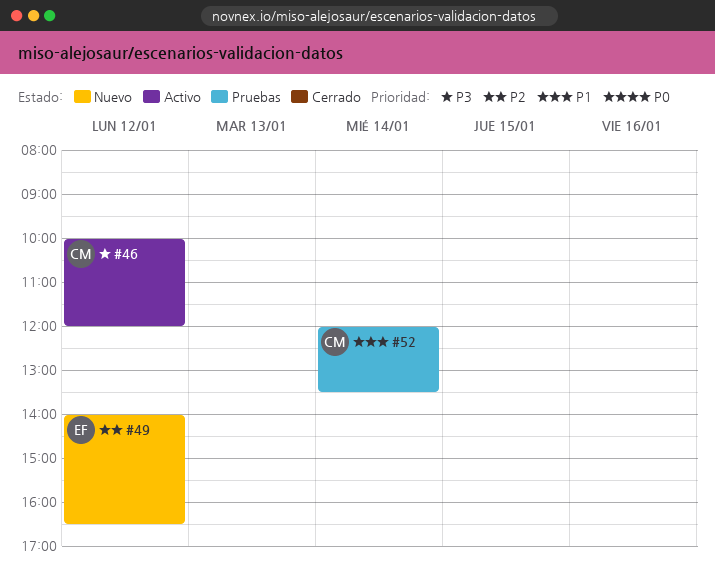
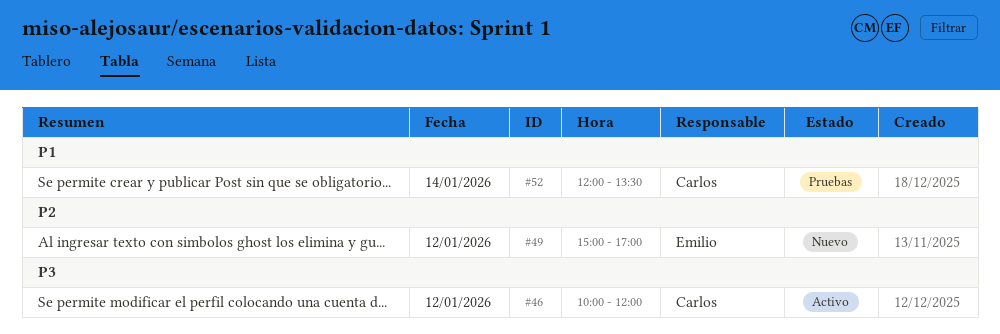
#49, begins: 14:00 -> 15:00
#49, ends: 16:30 -> 17:00

